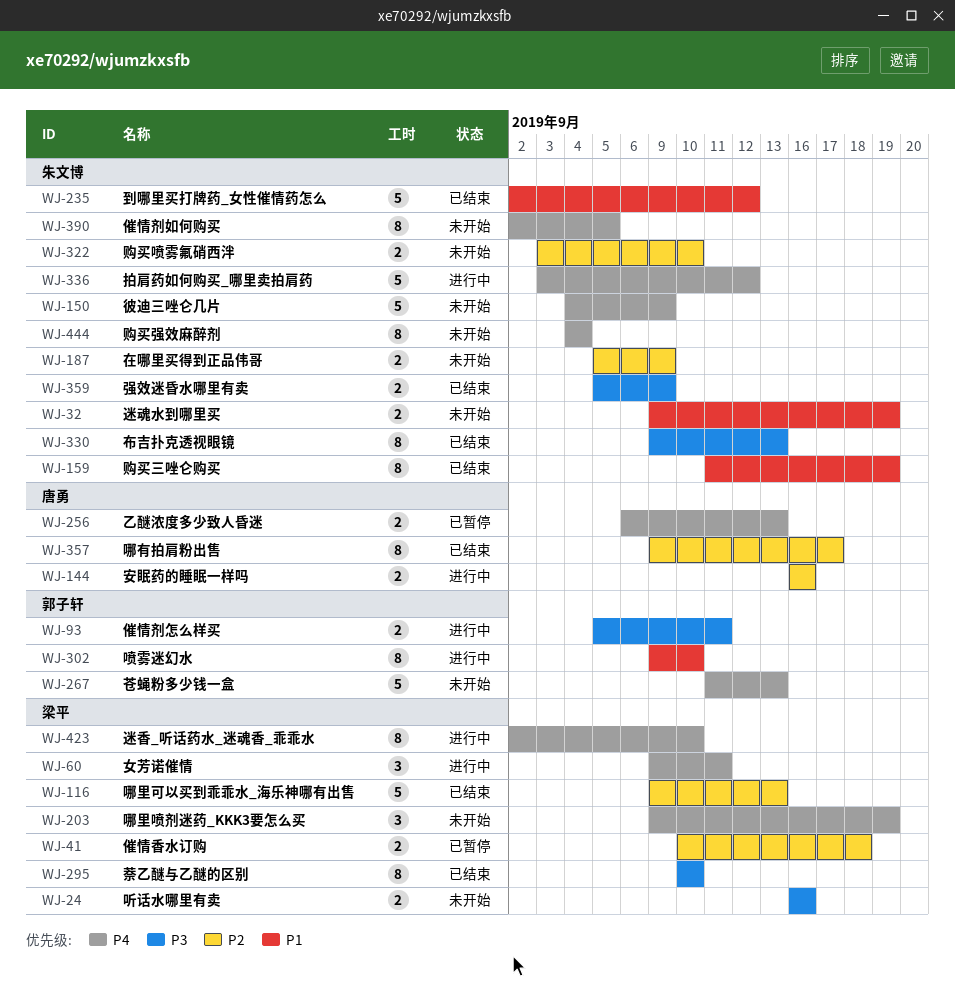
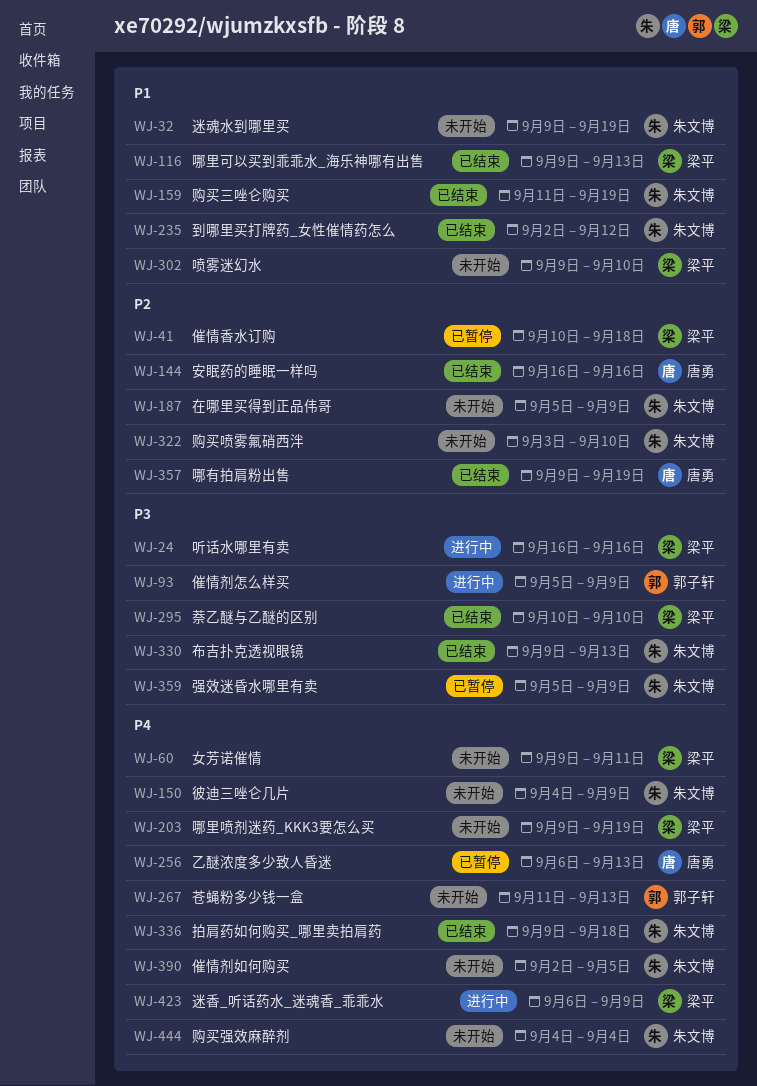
WJ-24, status: 未开始 -> 进行中
WJ-60, status: 进行中 -> 未开始
WJ-93, due: Sep 11 -> Sep 9
WJ-116, priority: P2 -> P1
WJ-144, status: 进行中 -> 已结束
WJ-302, status: 进行中 -> 未开始
WJ-302, owner: 郭子轩 -> 梁平
WJ-336, status: 进行中 -> 已结束
WJ-336, start: Sep 3 -> Sep 9
WJ-336, due: Sep 12 -> Sep 18
WJ-357, due: Sep 17 -> Sep 19
WJ-359, status: 已结束 -> 已暂停
WJ-423, start: Sep 2 -> Sep 6
WJ-423, due: Sep 10 -> Sep 9

